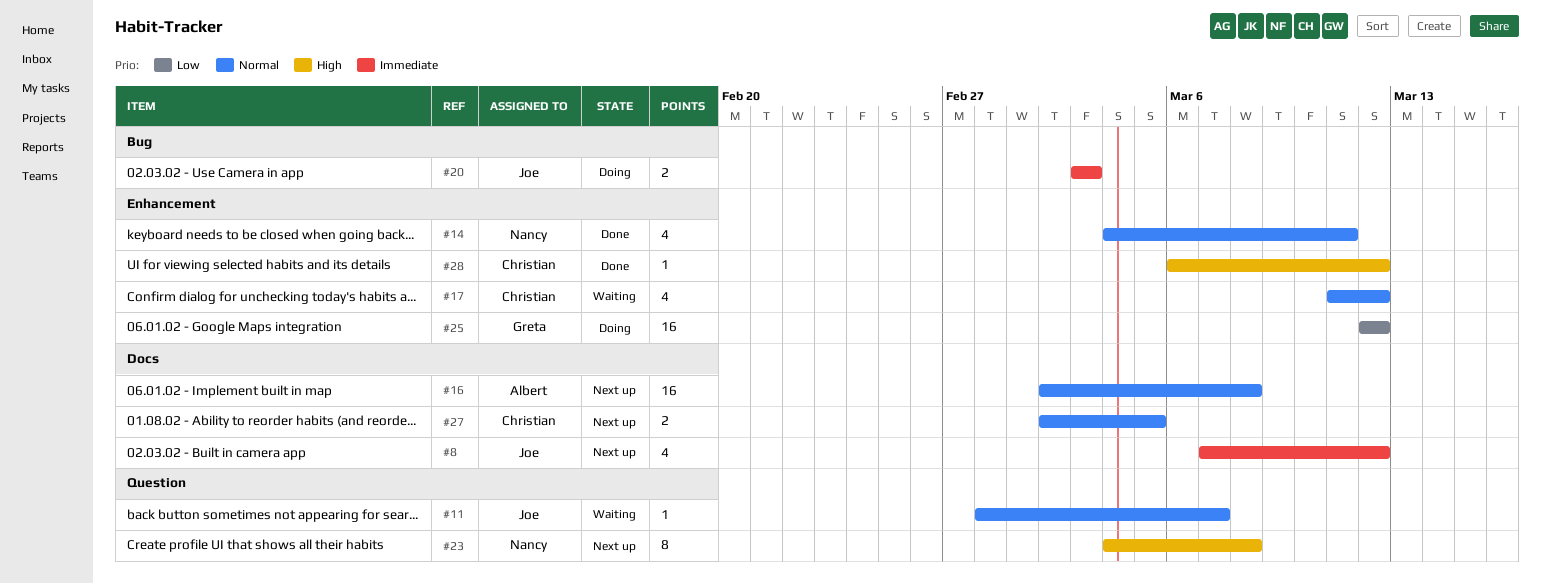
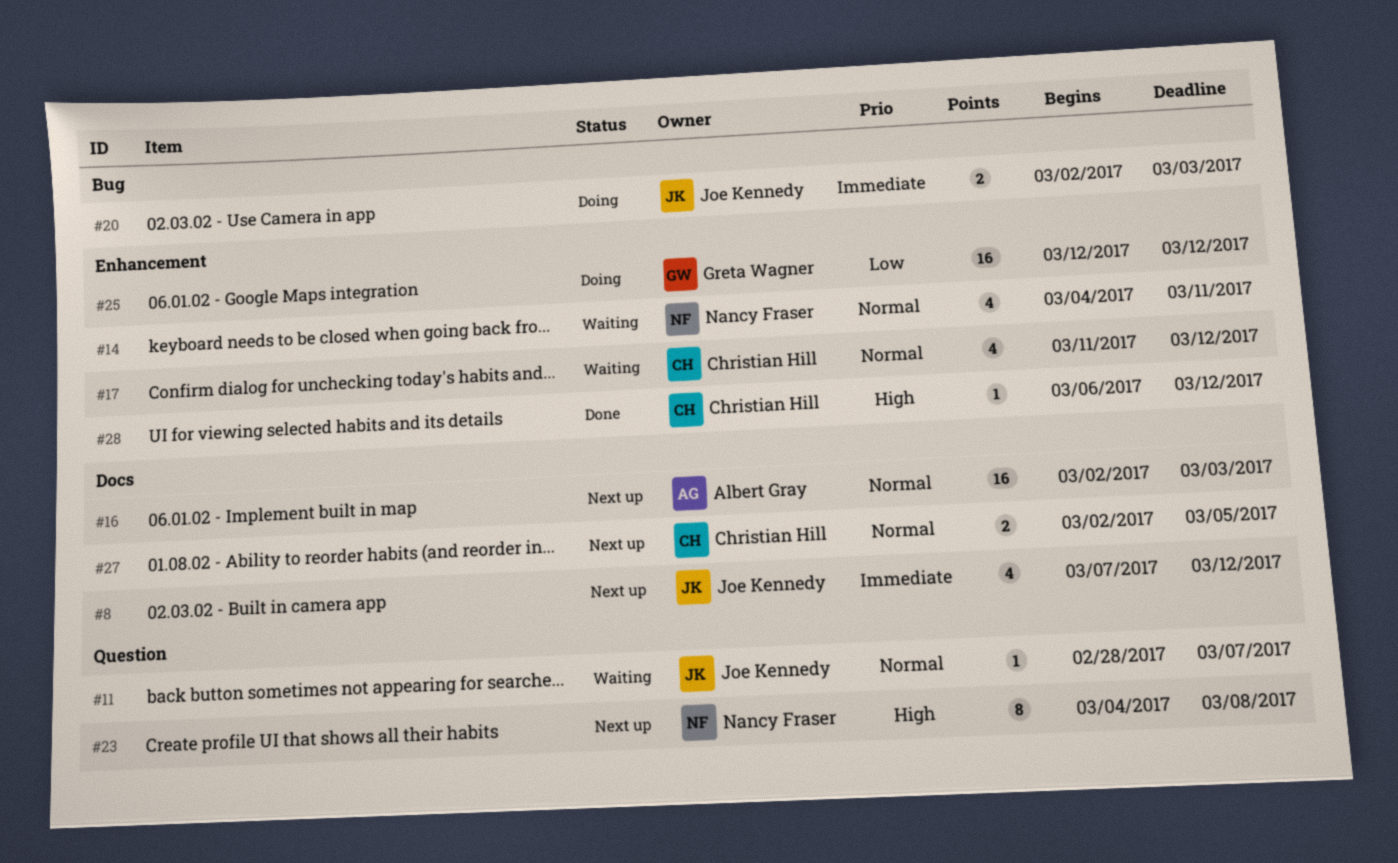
#14, status: Done -> Waiting
#16, due: Mar 8 -> Mar 3
#20, start: Mar 3 -> Mar 2

